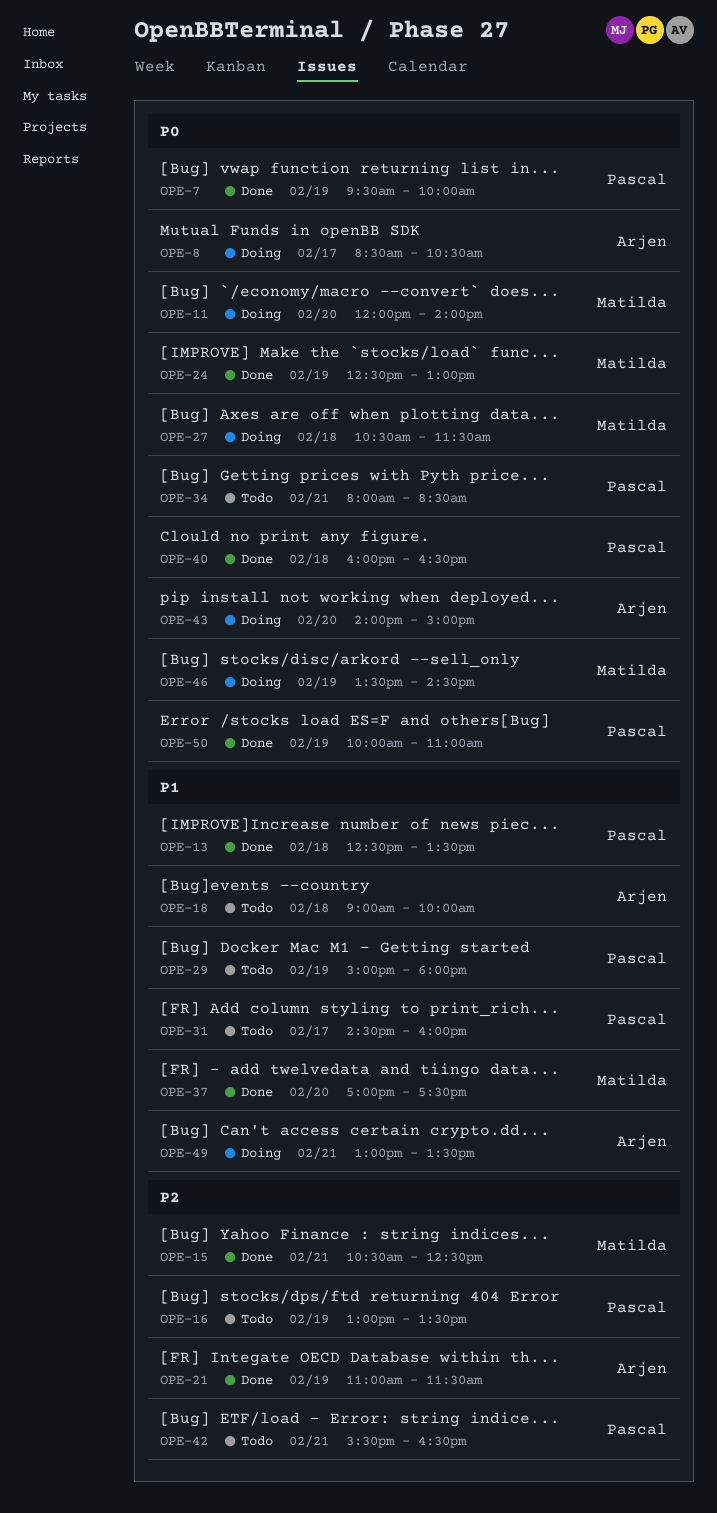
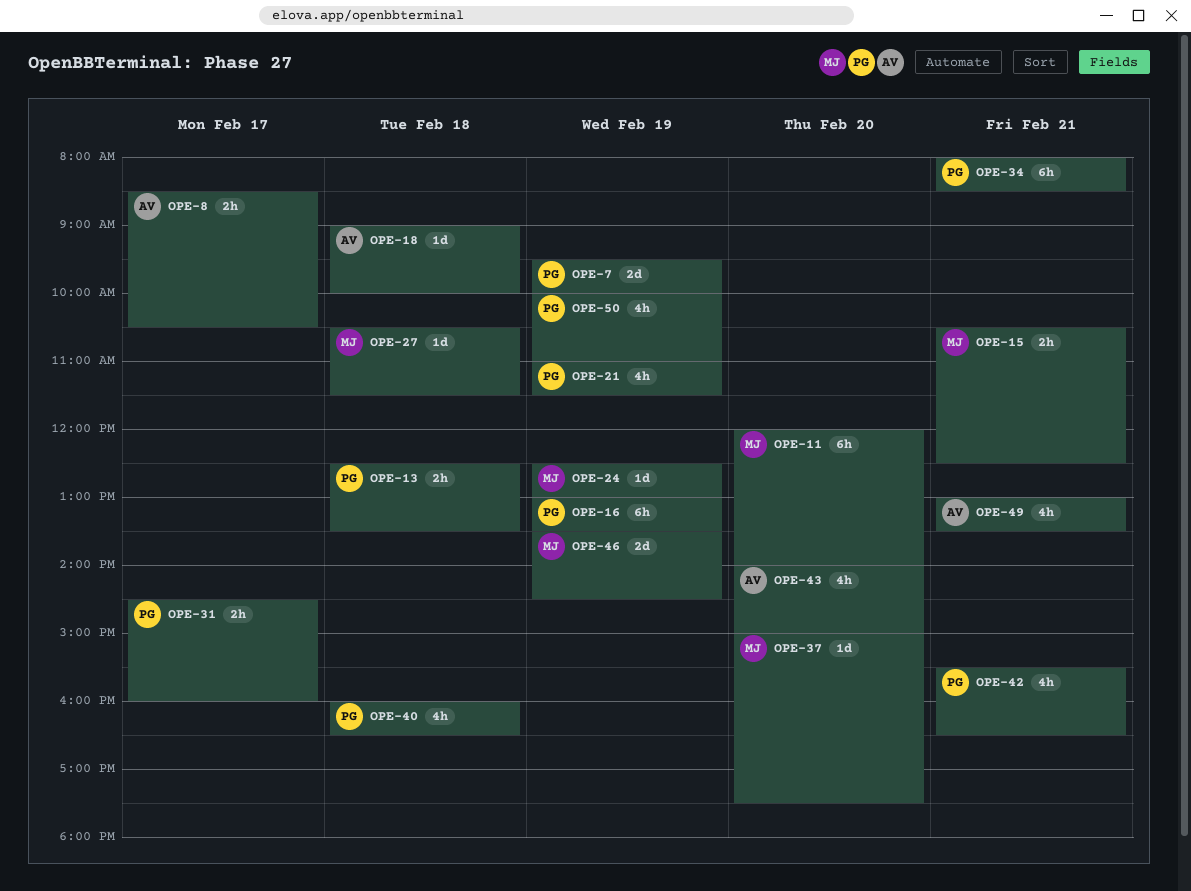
OPE-21, owner: Arjen -> Pascal
OPE-29: present -> none
OPE-37, begins: 17:00 -> 15:00

